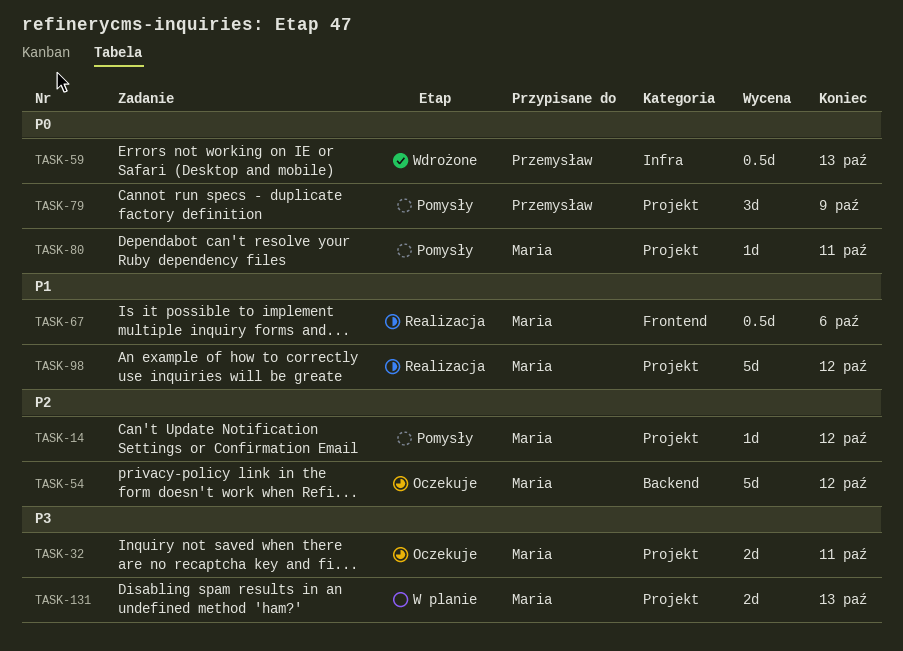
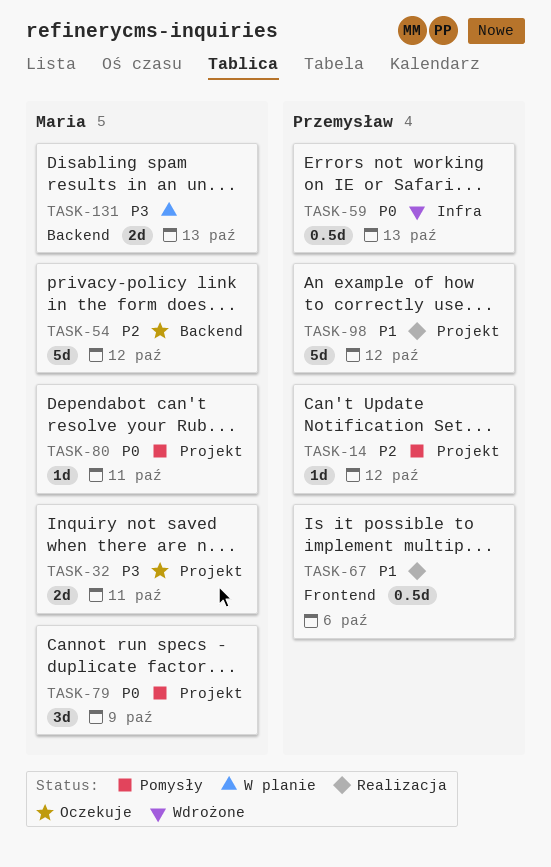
TASK-14, owner: Maria -> Przemysław
TASK-67, owner: Maria -> Przemysław
TASK-79, owner: Przemysław -> Maria
TASK-98, owner: Maria -> Przemysław
TASK-131, label: Projekt -> Backend

